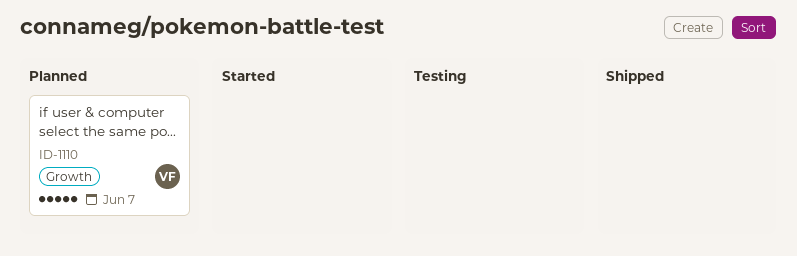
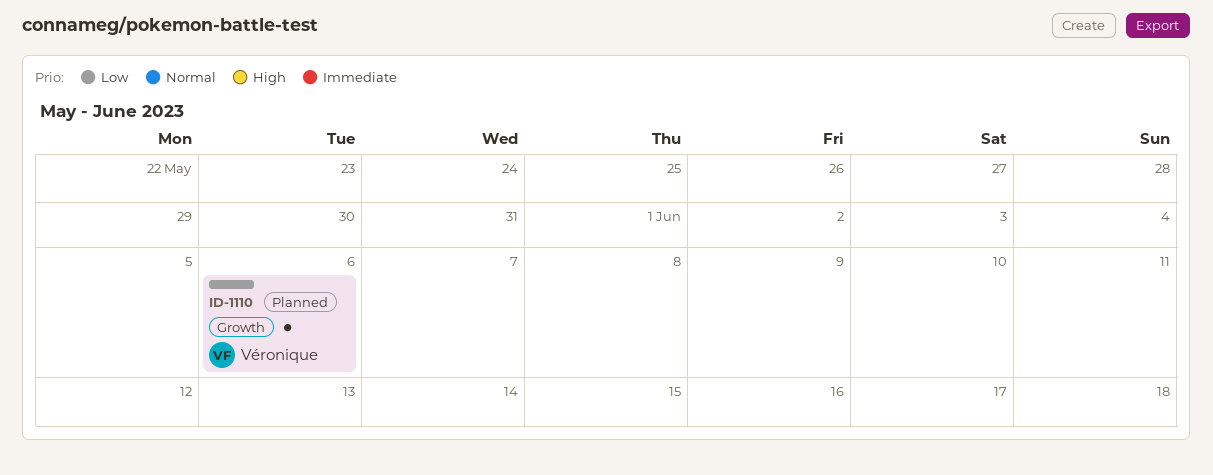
ID-1110, estimate: 5 -> 1
ID-1110, due: Jun 7 -> Jun 6

